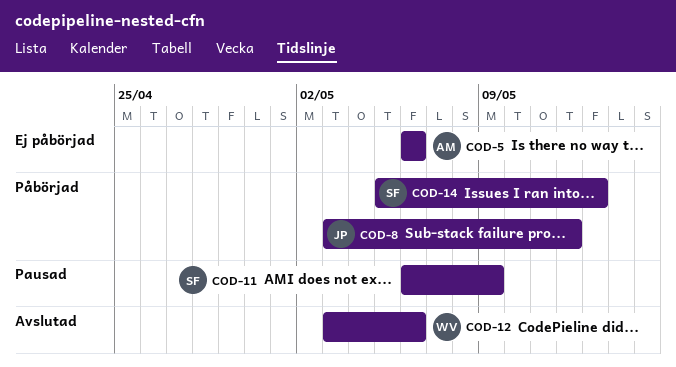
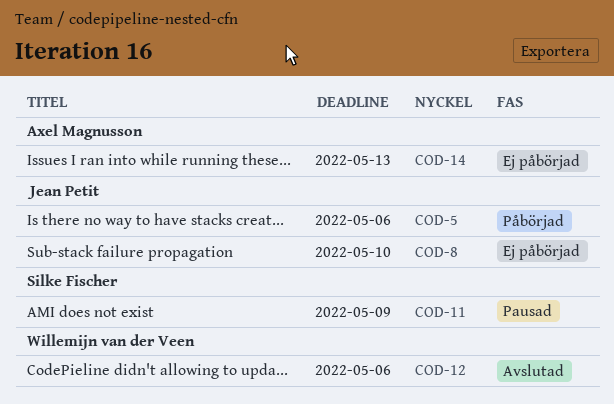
COD-5, status: Ej påbörjad -> Påbörjad
COD-5, owner: Axel Magnusson -> Jean Petit
COD-8, status: Påbörjad -> Ej påbörjad
COD-8, due: May 12 -> May 10
COD-14, status: Påbörjad -> Ej påbörjad
COD-14, owner: Silke Fischer -> Axel Magnusson

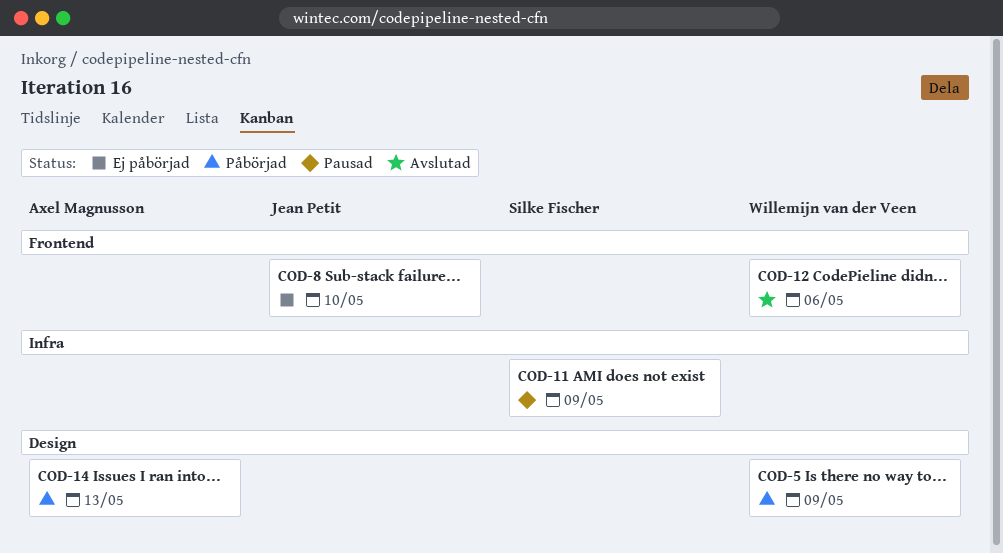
COD-5, owner: Jean Petit -> Willemijn van der Veen
COD-5, due: May 6 -> May 9
COD-14, status: Ej påbörjad -> Påbörjad

